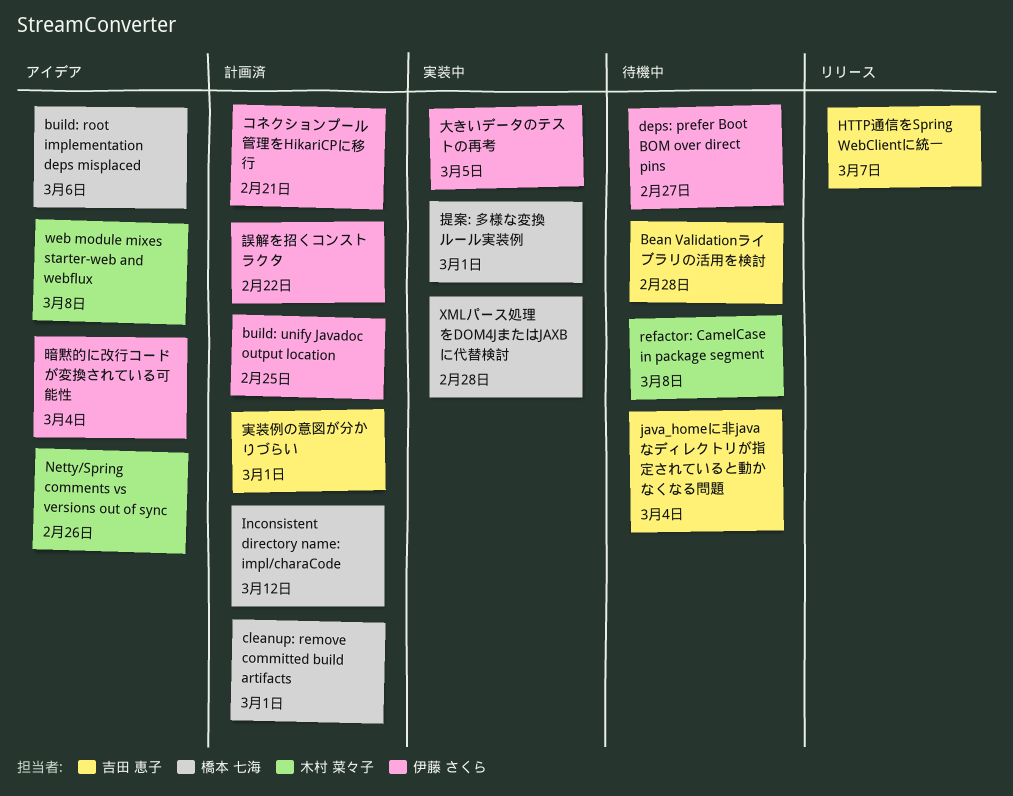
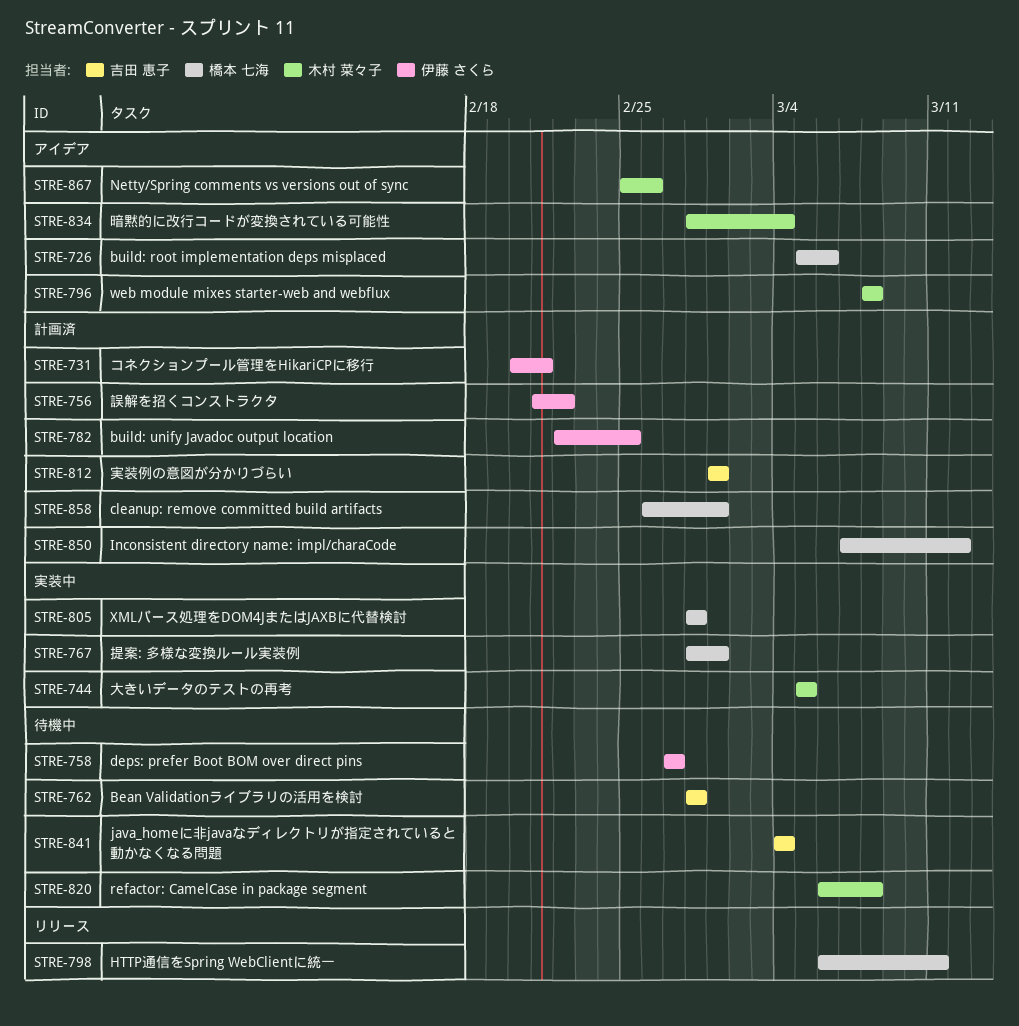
HTTP通信をSpring WebClientに統一, owner: 吉田 恵子 -> 橋本 七海
HTTP通信をSpring WebClientに統一, due: Mar 7 -> Mar 11
大きいデータのテストの再考, owner: 伊藤 さくら -> 木村 菜々子
暗黙的に改行コードが変換されている可能性, owner: 伊藤 さくら -> 木村 菜々子

